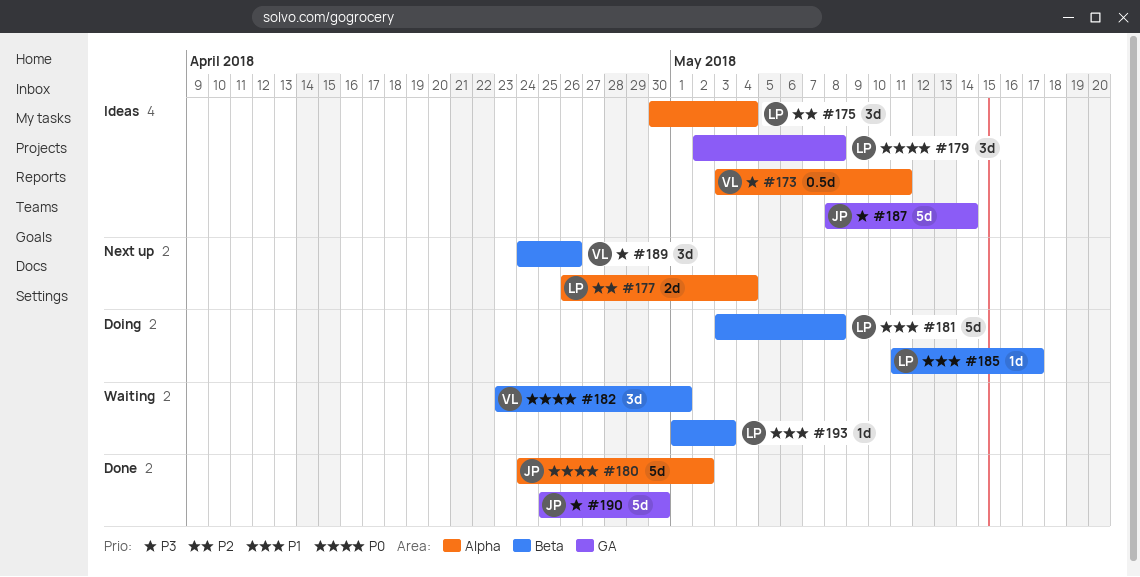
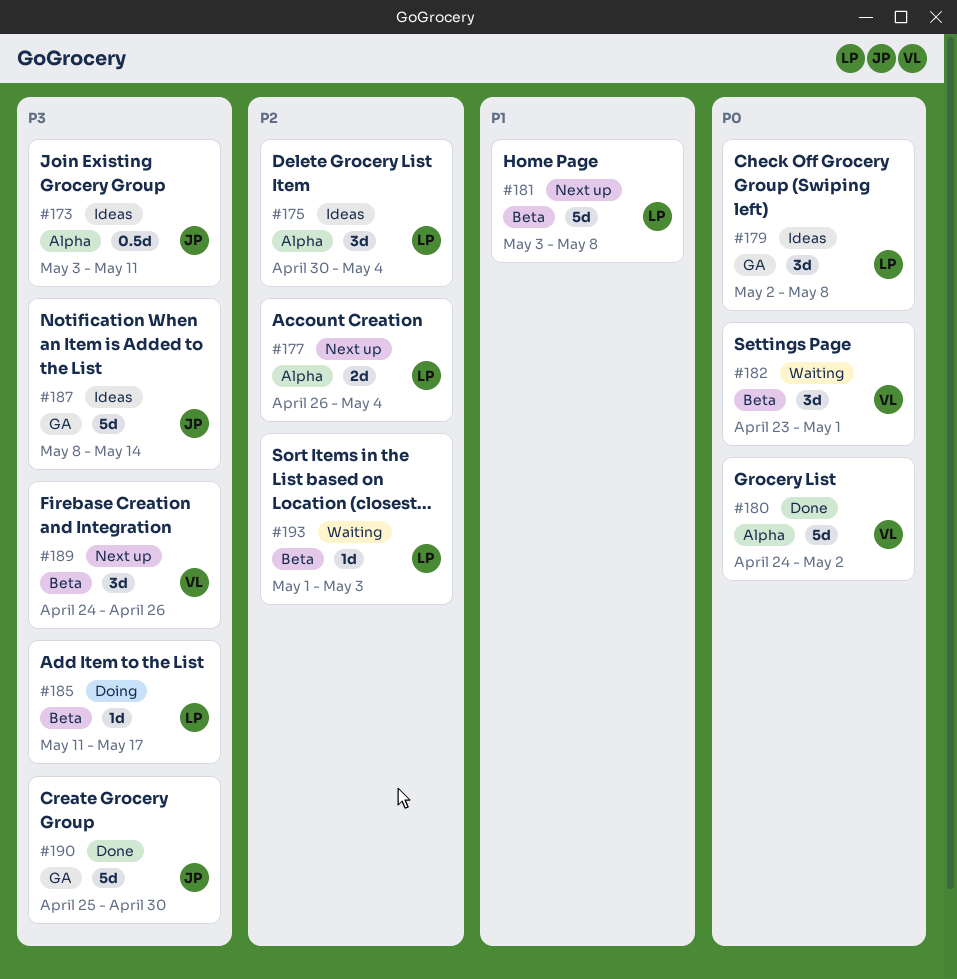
#173, owner: VL -> JP
#180, owner: JP -> VL
#181, status: Doing -> Next up
#185, priority: P1 -> P3
#193, priority: P1 -> P2

